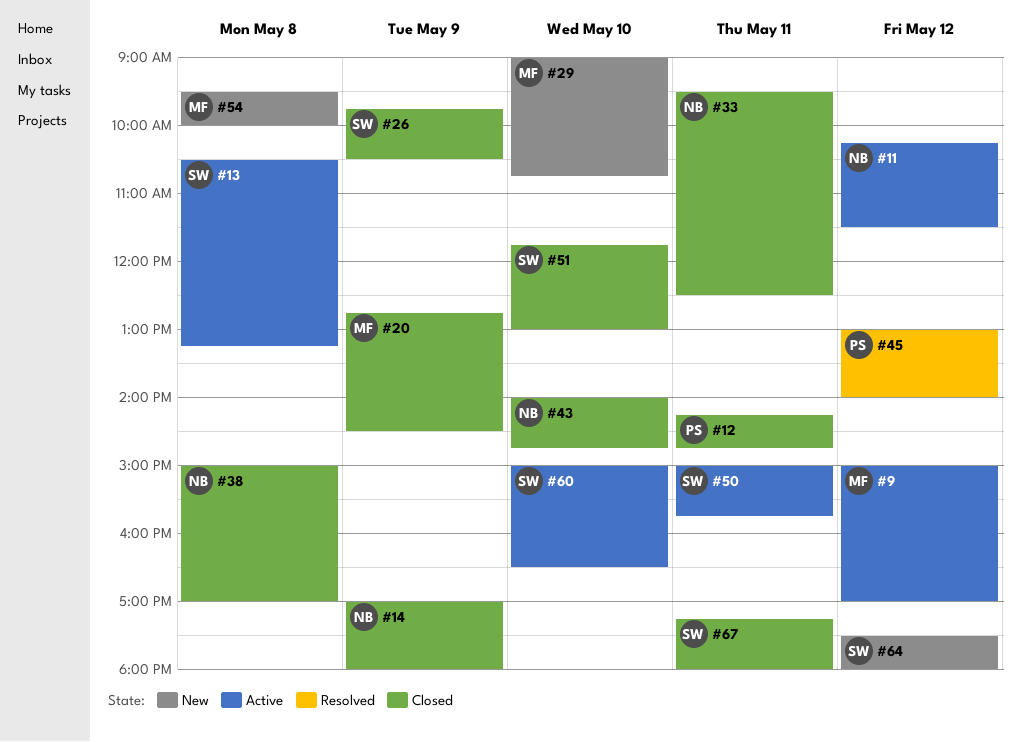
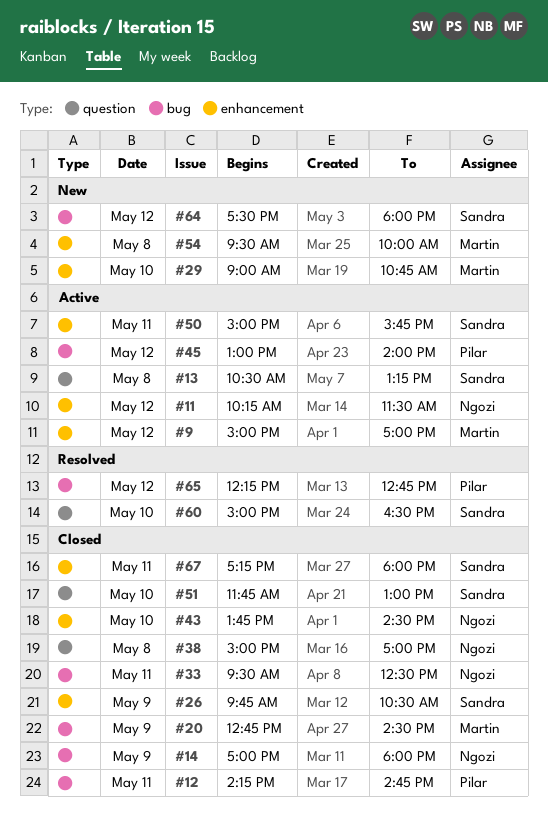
#43, begins: 14:00 -> 13:45
#43, ends: 14:45 -> 14:30
#45, status: Resolved -> Active
#60, status: Active -> Resolved
#65: none -> present

